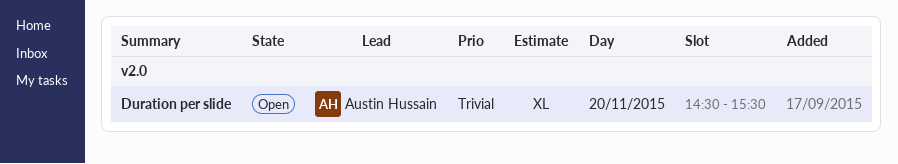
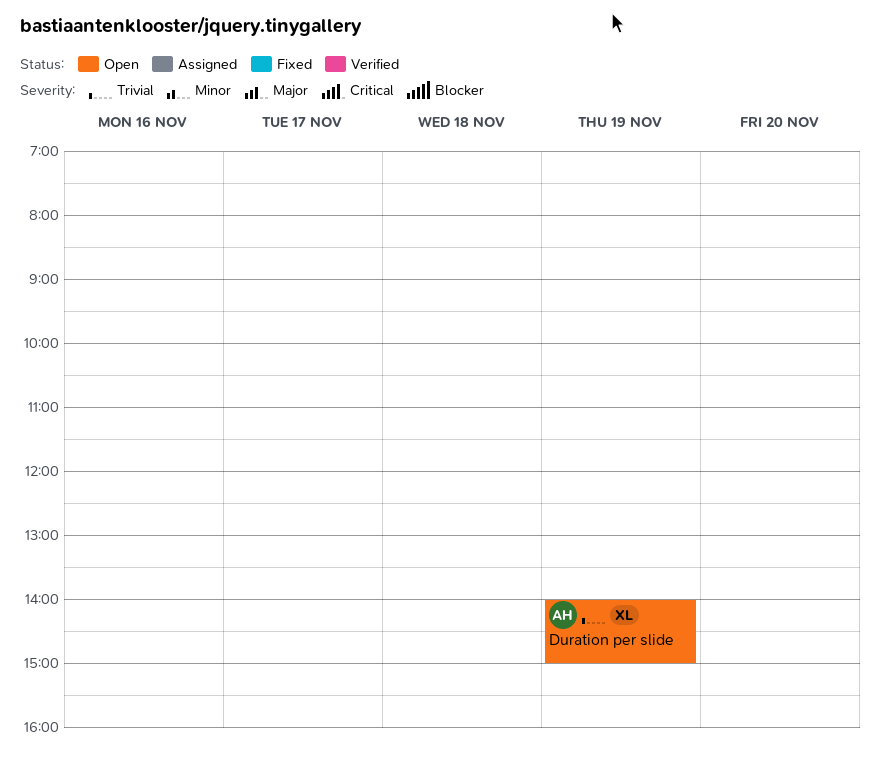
Duration per slide, day: Nov 20 -> Nov 19
Duration per slide, begins: 14:30 -> 14:00
Duration per slide, ends: 15:30 -> 15:00

